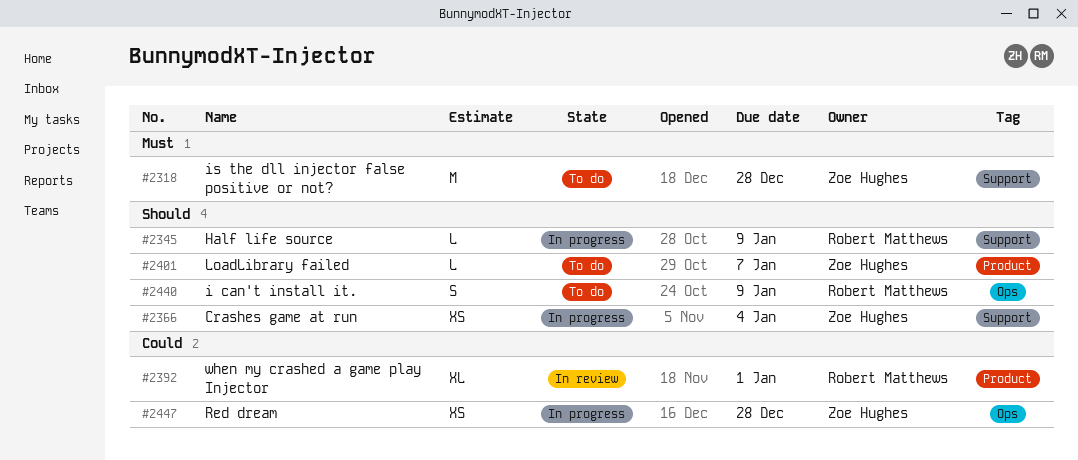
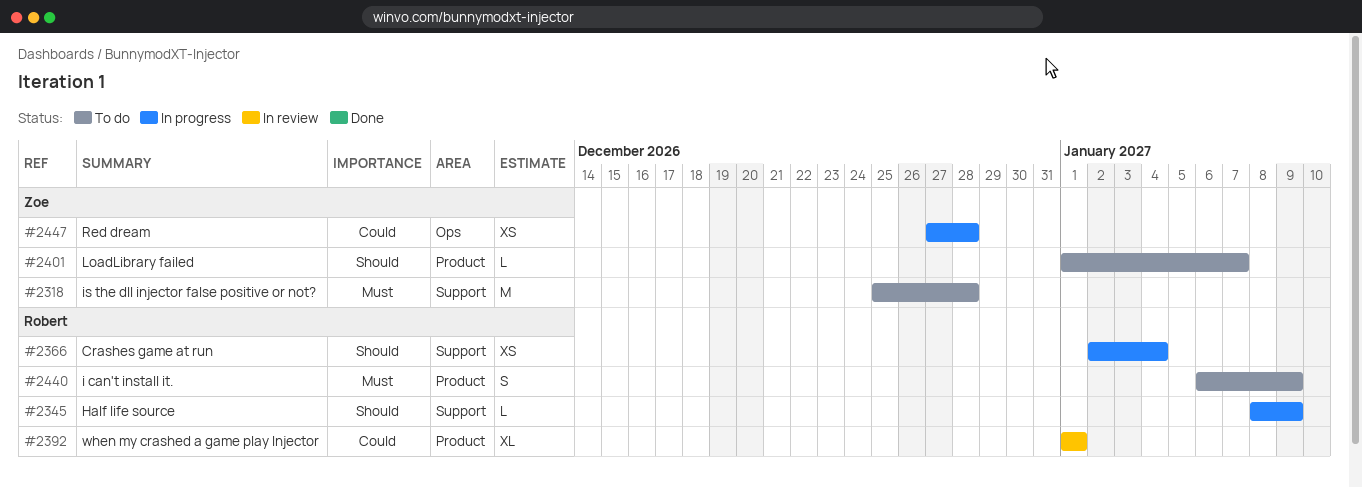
#2366, owner: Zoe Hughes -> Robert Matthews
#2440, priority: Should -> Must
#2440, label: Ops -> Product

